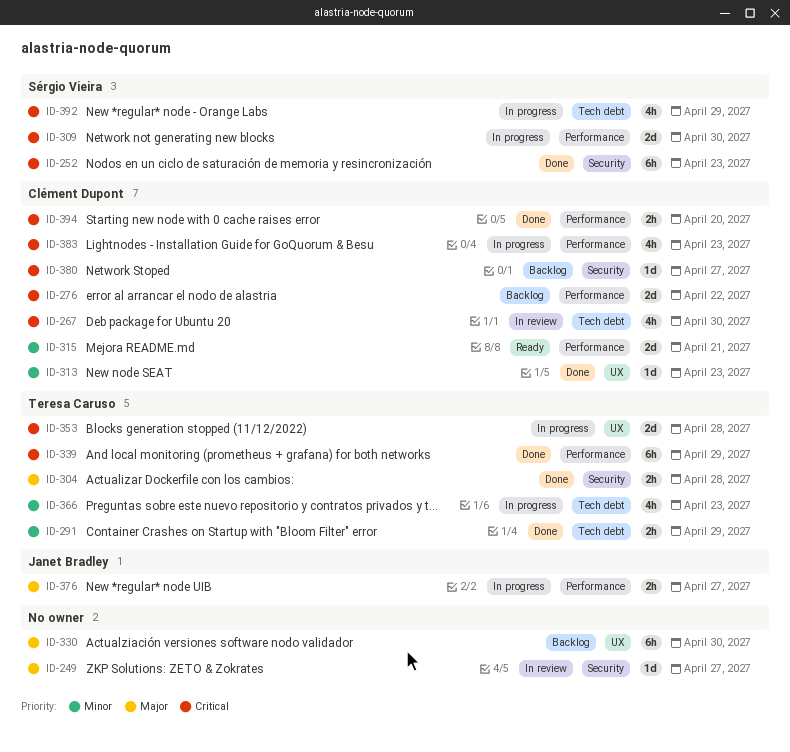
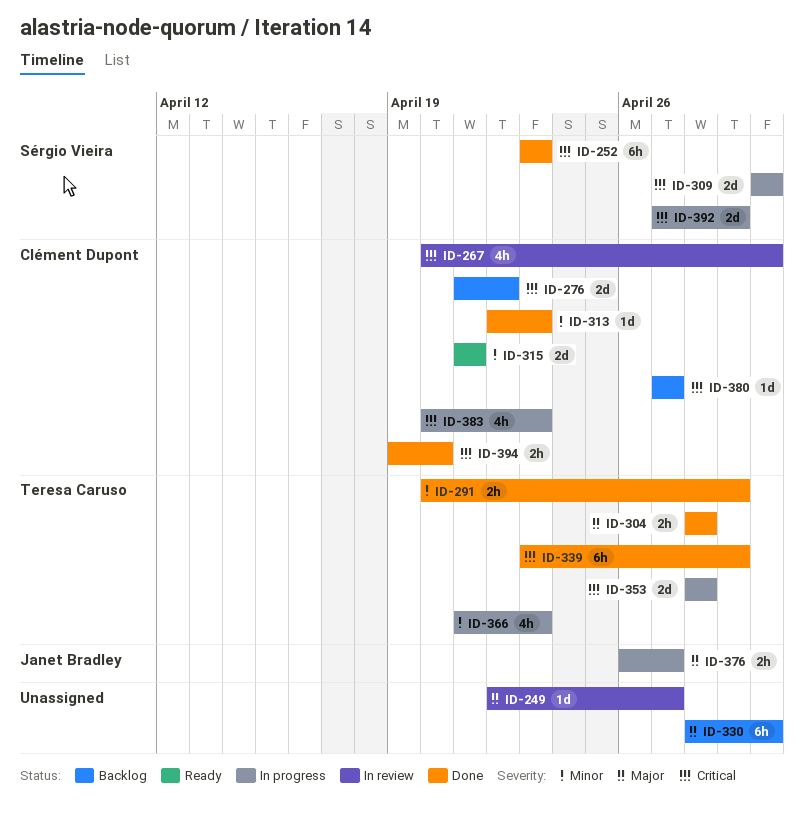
ID-392, estimate: 4h -> 2d

